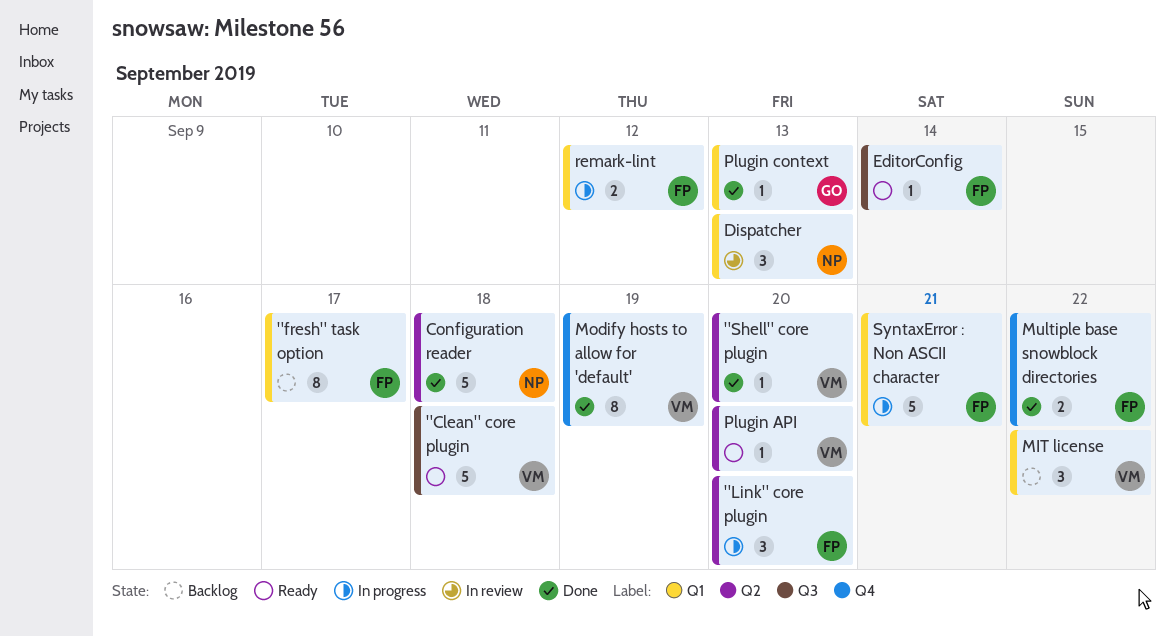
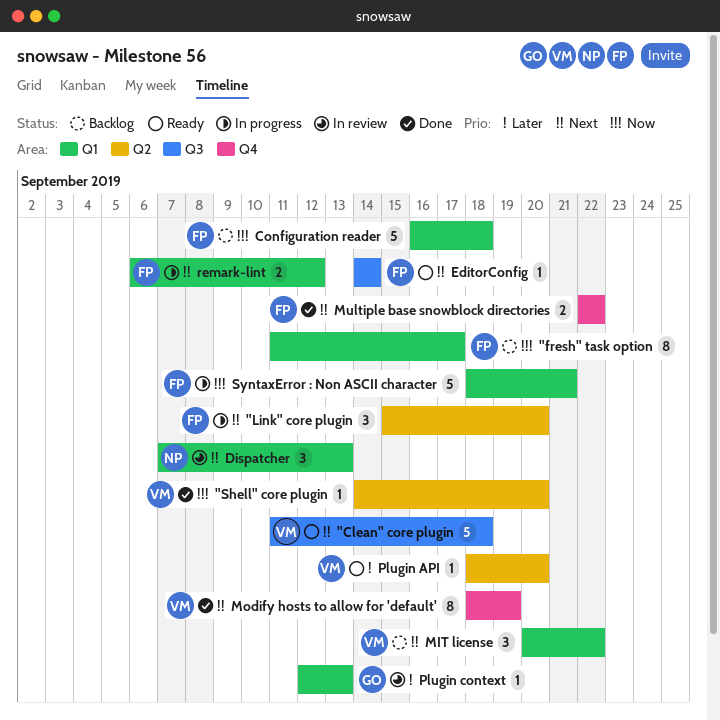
Configuration reader, status: Done -> Backlog
Configuration reader, owner: NP -> FP
Configuration reader, label: Q2 -> Q1
Plugin context, status: Done -> In review

